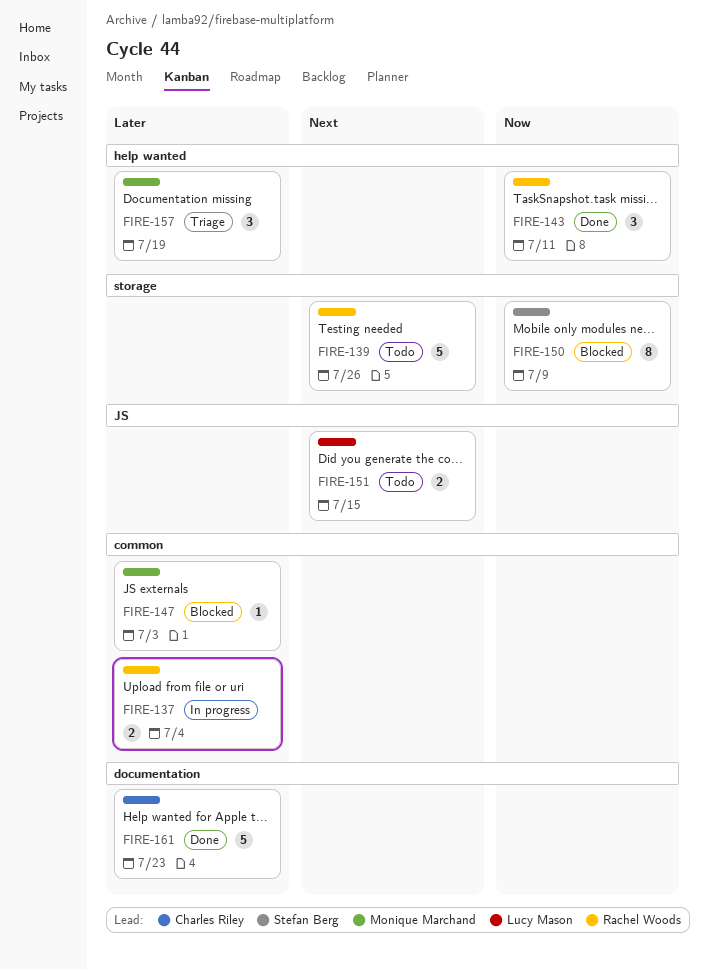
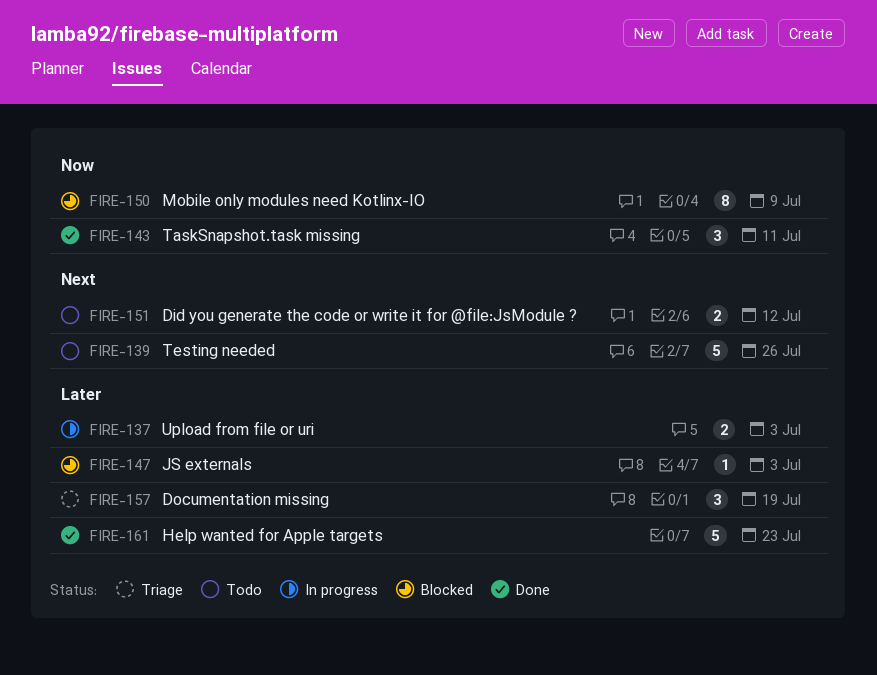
FIRE-137, due: Jul 4 -> Jul 3
FIRE-151, due: Jul 15 -> Jul 12

